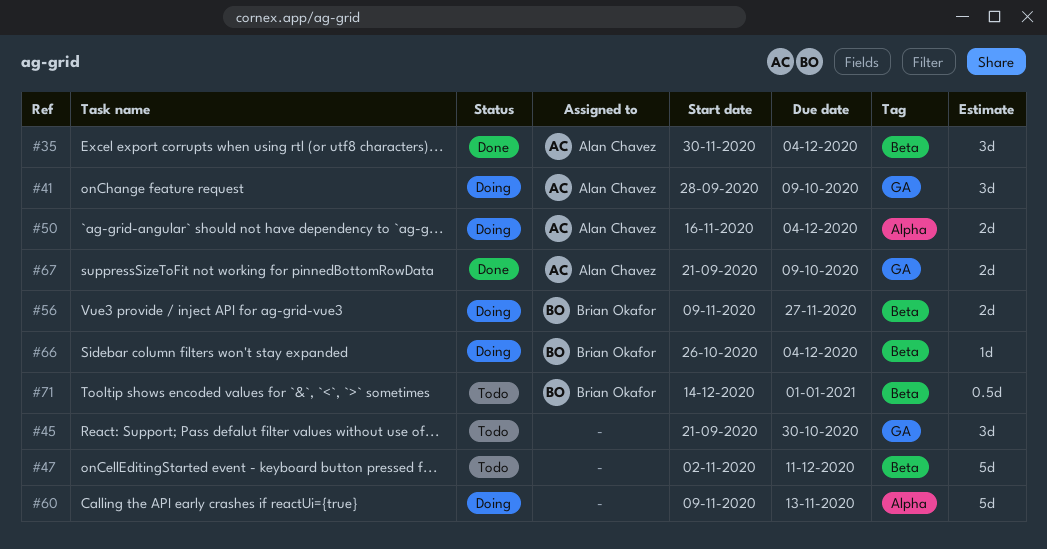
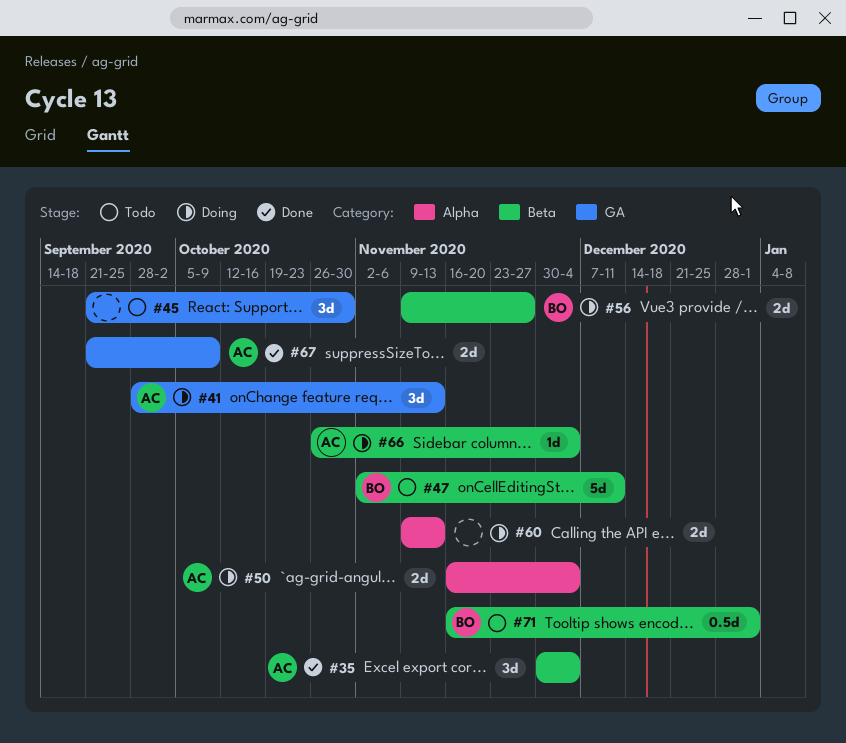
#41, due: Oct 9 -> Nov 13
#47, owner: none -> Brian Okafor
#60, estimate: 5d -> 2d
#66, owner: Brian Okafor -> Alan Chavez
#71, start: Dec 14 -> Nov 16

